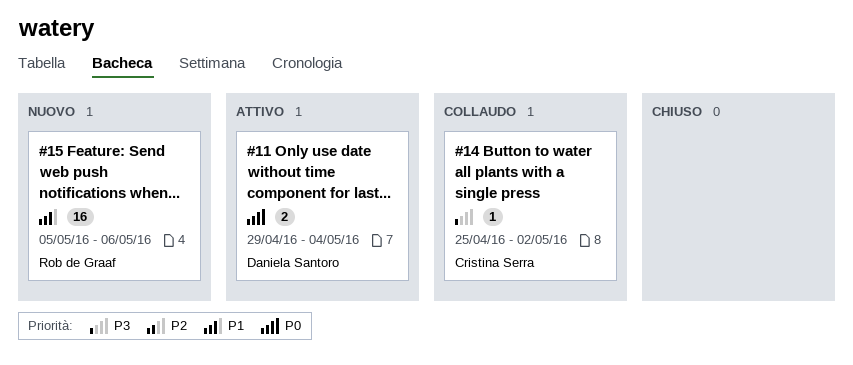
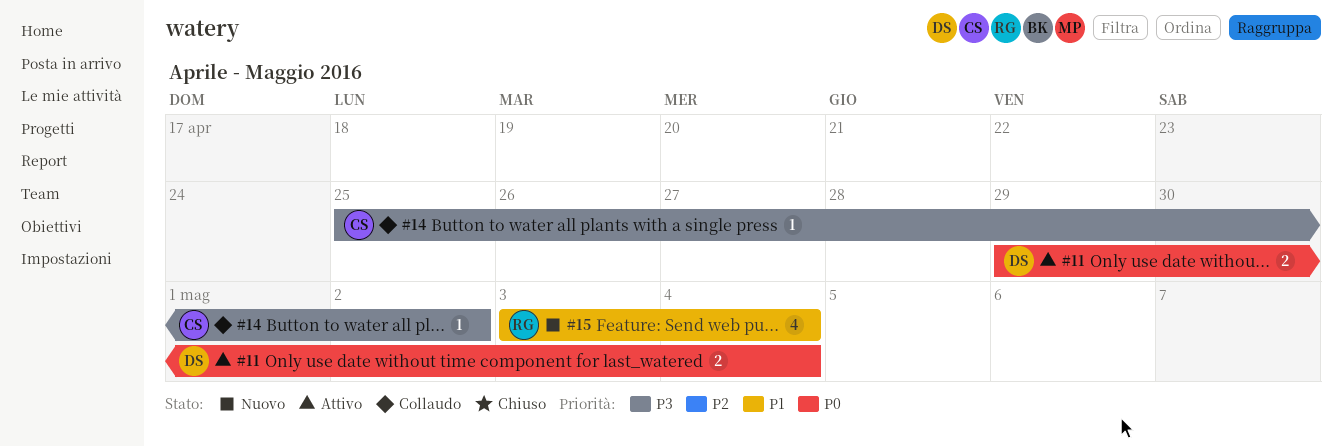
#15, estimate: 16 -> 4
#15, start: May 5 -> May 3
#15, due: May 6 -> May 4

